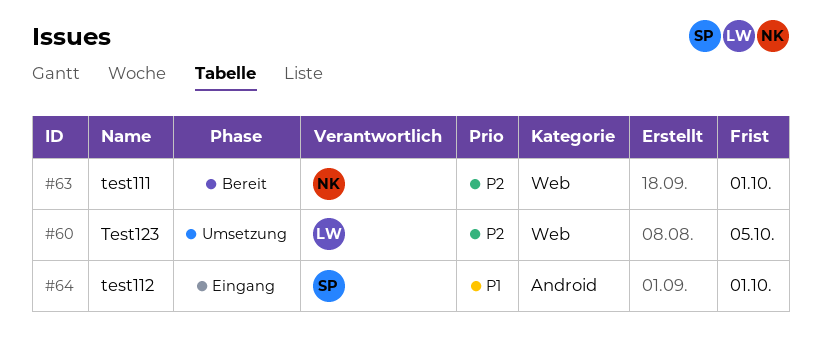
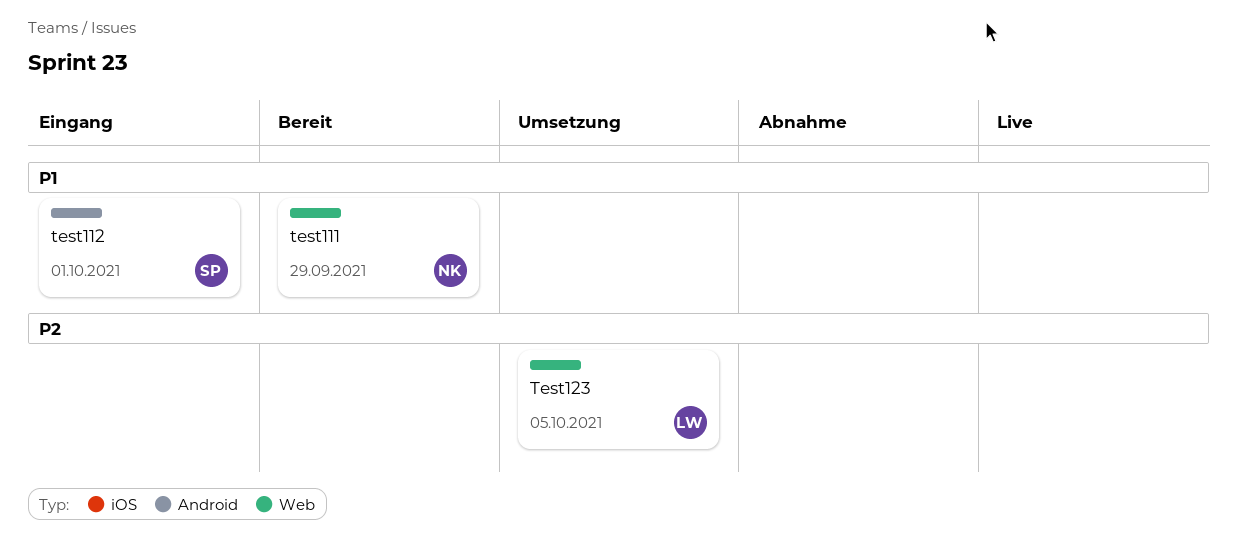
test111, priority: P2 -> P1
test111, due: Oct 1 -> Sep 29

